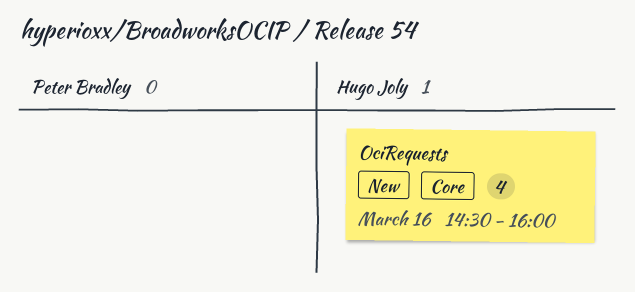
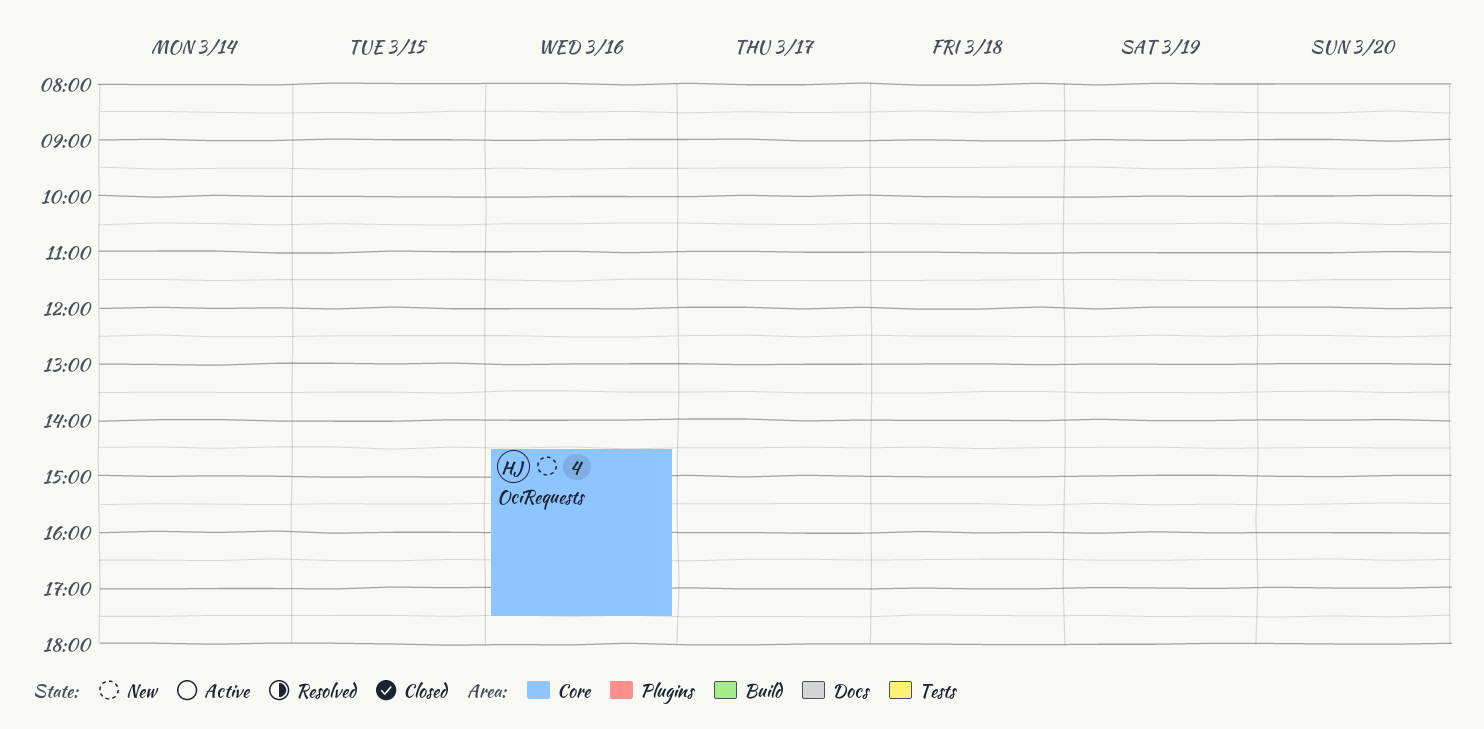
OciRequests, ends: 16:00 -> 17:30

